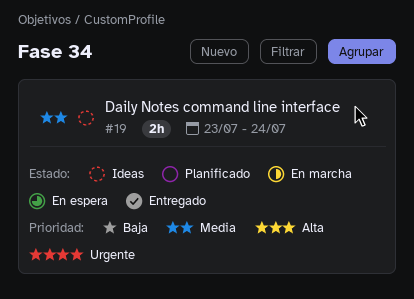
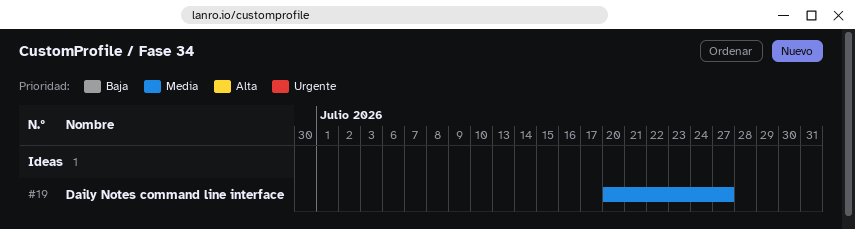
#19, start: Jul 23 -> Jul 20
#19, due: Jul 24 -> Jul 27

